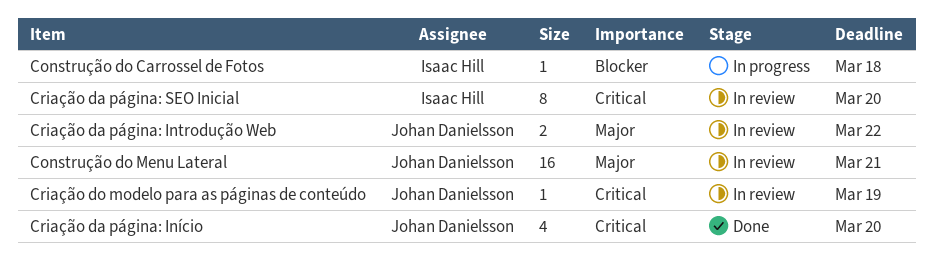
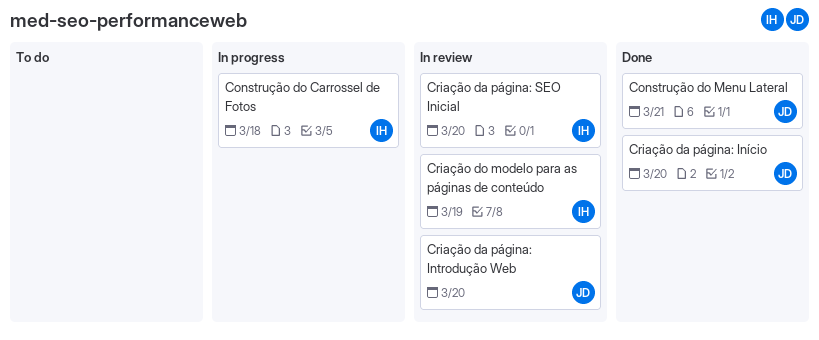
Construção do Menu Lateral, status: In review -> Done
Criação da página: Introdução Web, due: Mar 22 -> Mar 20
Criação do modelo para as páginas de conteúdo, owner: Johan Danielsson -> Isaac Hill

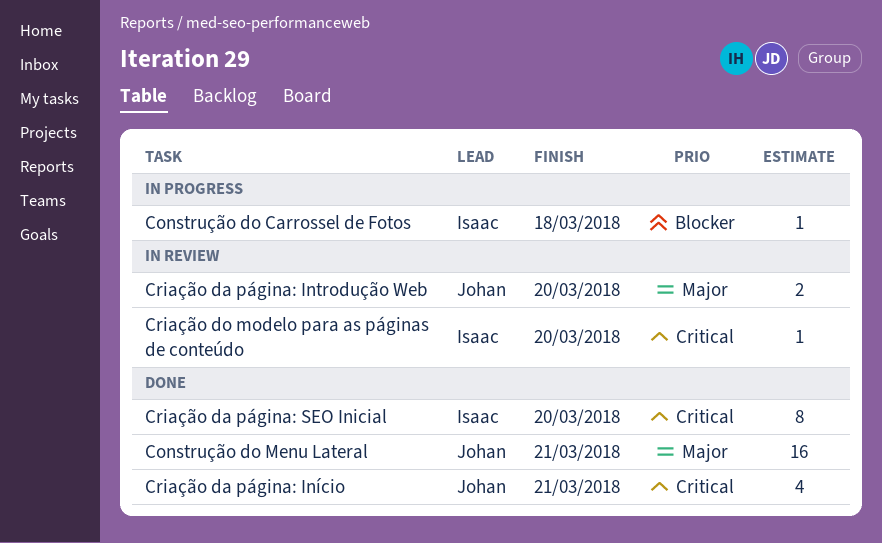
Criação da página: Início, due: Mar 20 -> Mar 21
Criação da página: SEO Inicial, status: In review -> Done
Criação do modelo para as páginas de conteúdo, due: Mar 19 -> Mar 20

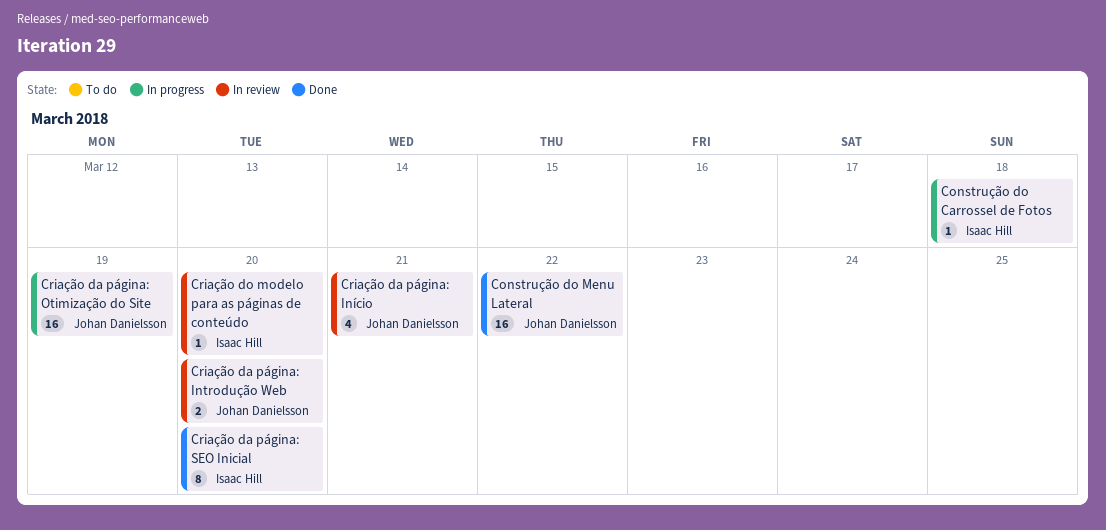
Construção do Menu Lateral, due: Mar 21 -> Mar 22
Criação da página: Início, status: Done -> In review
Criação da página: Otimização do Site: none -> present

